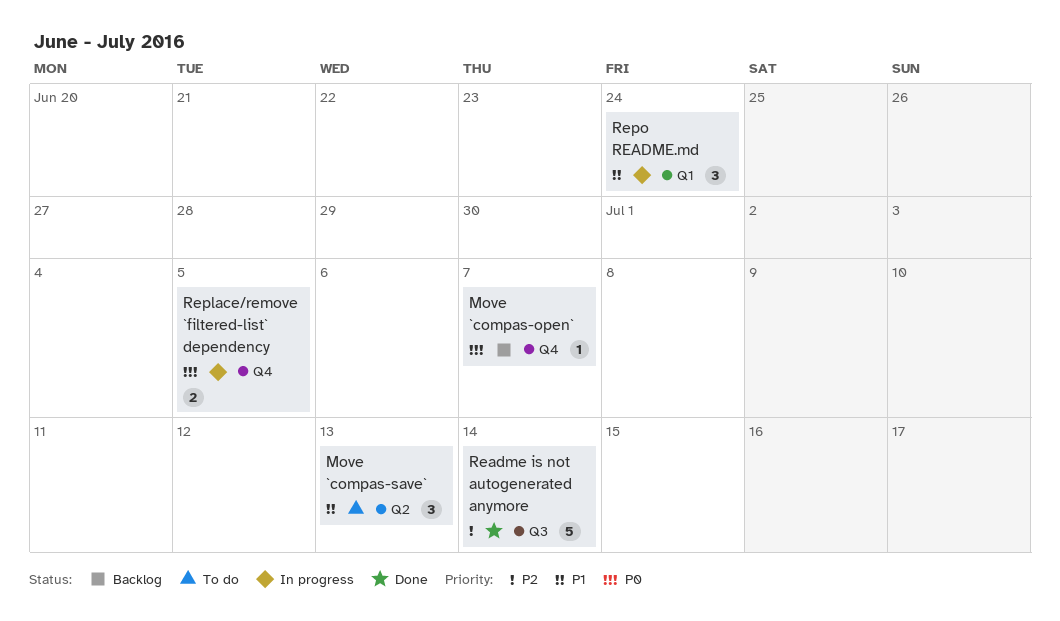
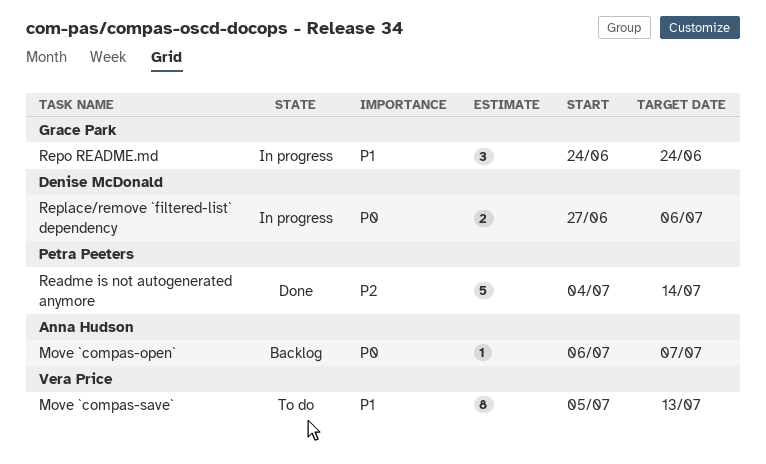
Move `compas-save`, estimate: 3 -> 8
Replace/remove `filtered-list` dependency, due: Jul 5 -> Jul 6

